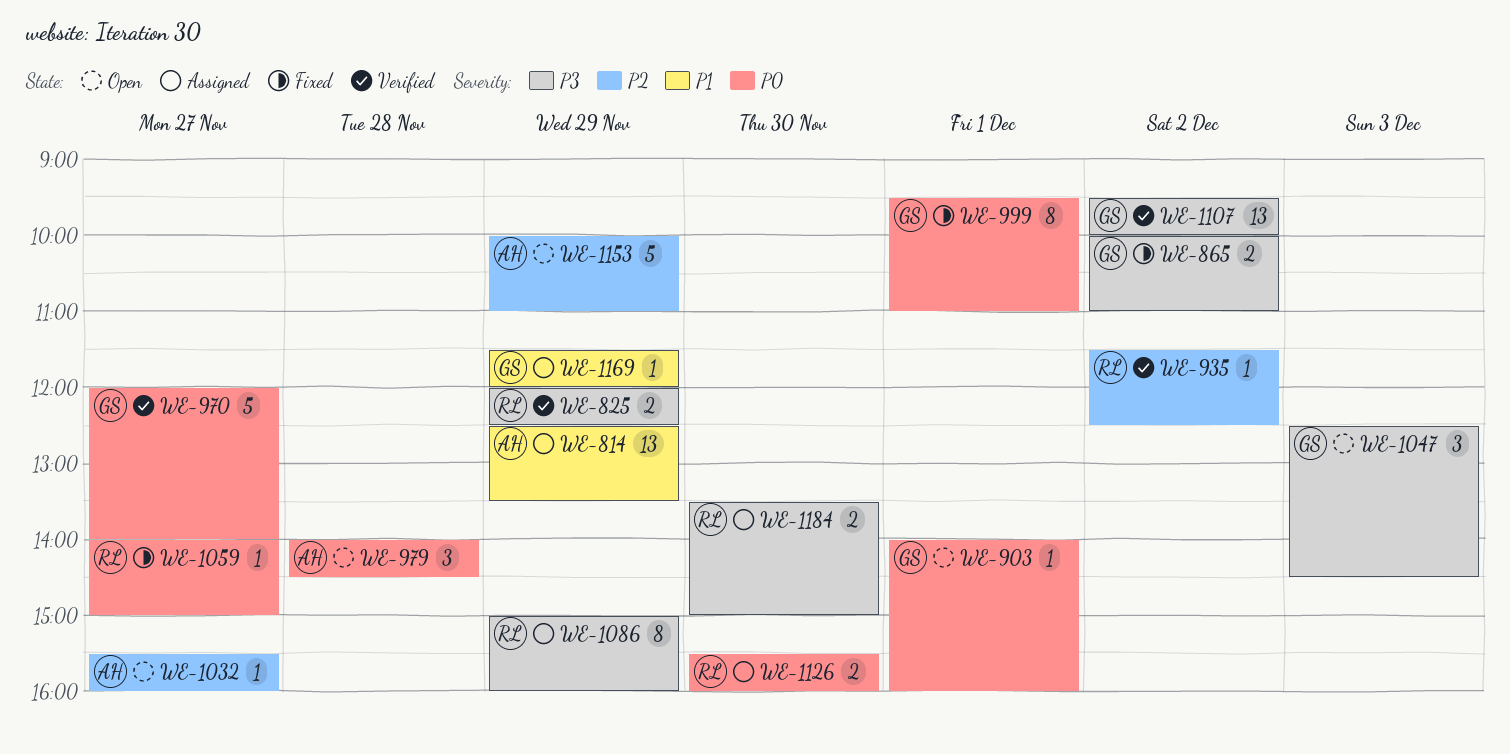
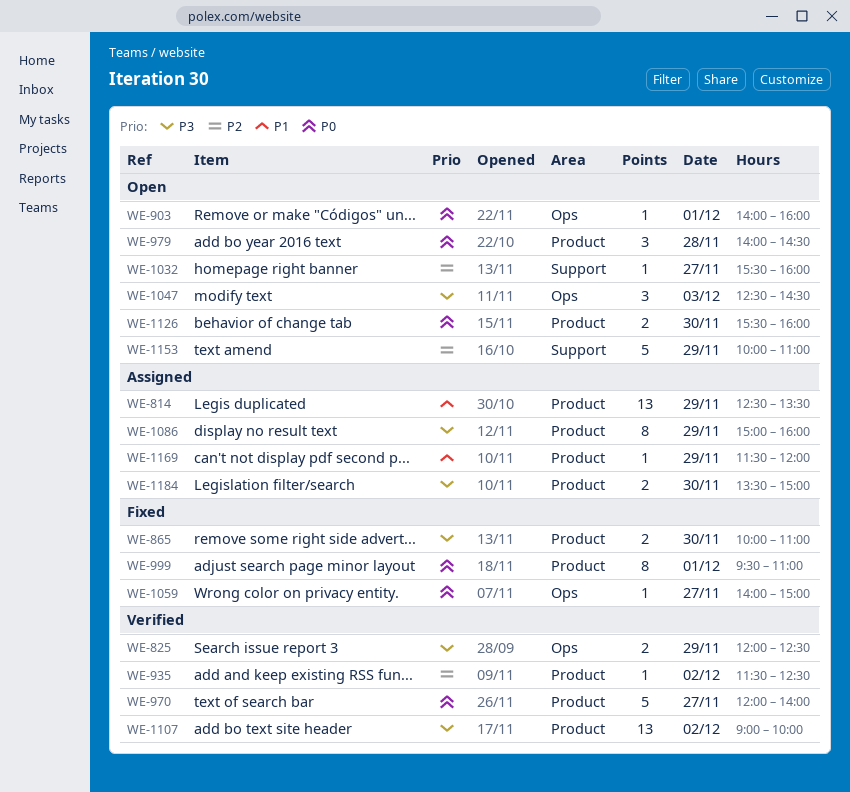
WE-865, day: Dec 2 -> Nov 30
WE-1107, begins: 09:30 -> 09:00
WE-1126, status: Assigned -> Open

